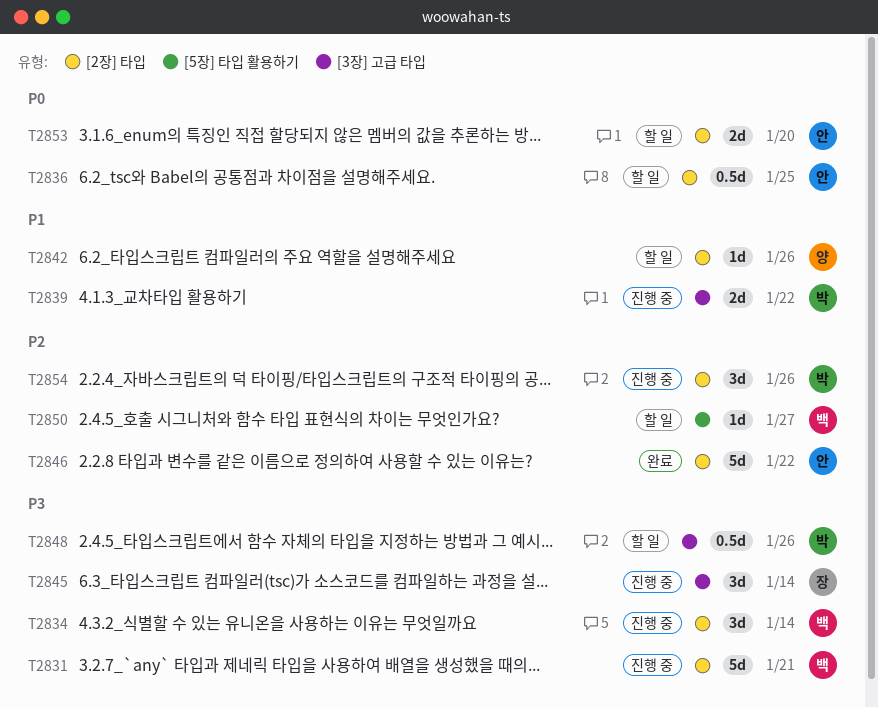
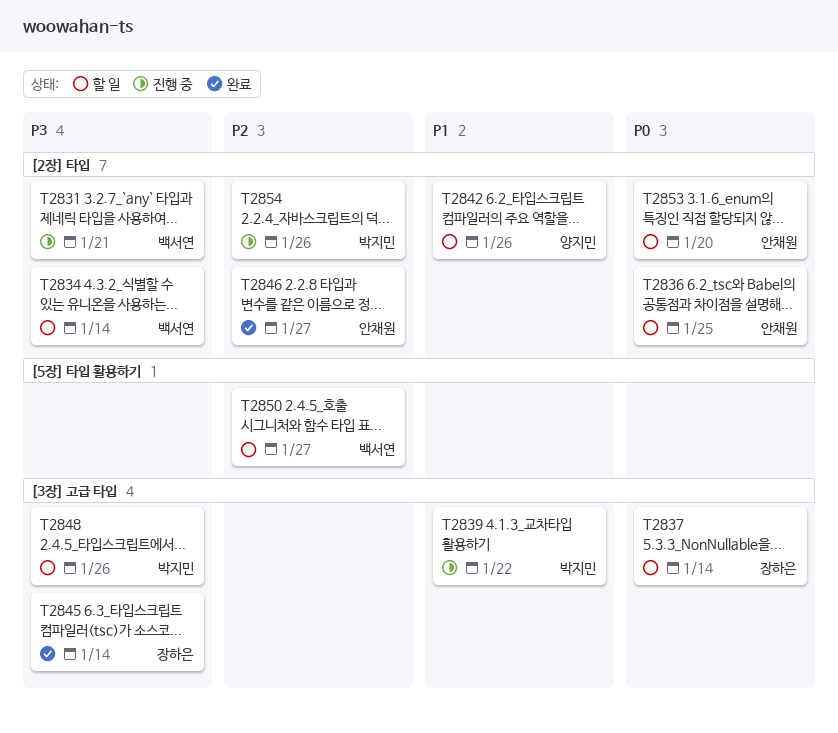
T2834, status: 진행 중 -> 할 일
T2837: none -> present
T2845, status: 진행 중 -> 완료
T2846, due: Jan 22 -> Jan 27

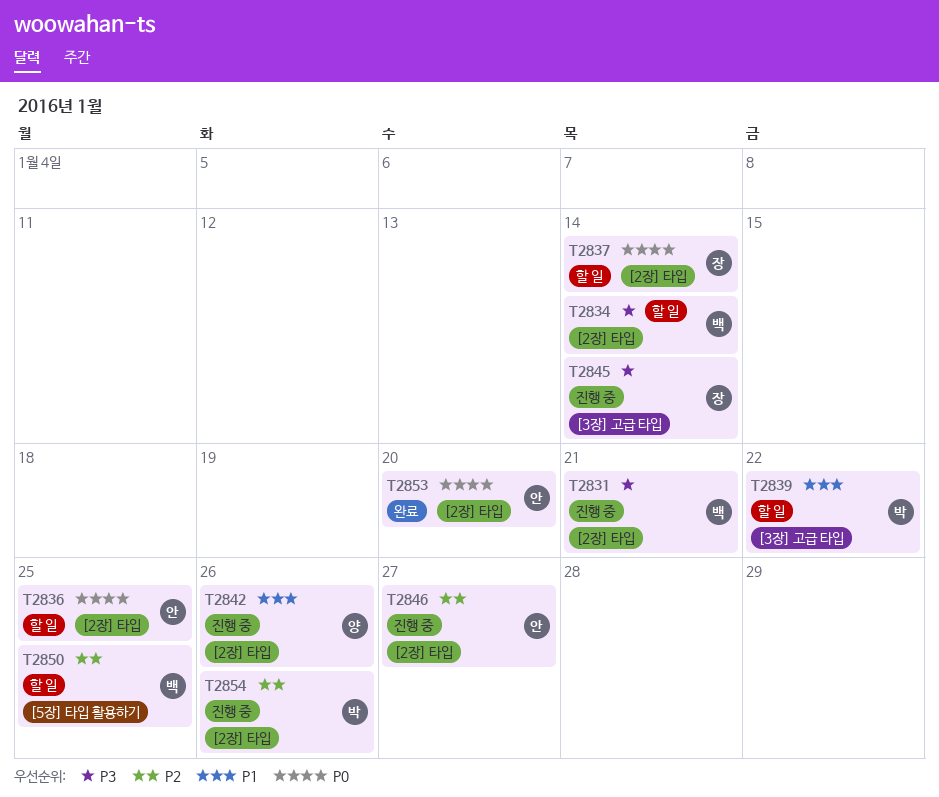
T2837, label: [3장] 고급 타입 -> [2장] 타입
T2839, status: 진행 중 -> 할 일
T2842, status: 할 일 -> 진행 중
T2845, status: 완료 -> 진행 중
T2846, status: 완료 -> 진행 중
T2848: present -> none
T2850, due: Jan 27 -> Jan 25
T2853, status: 할 일 -> 완료

